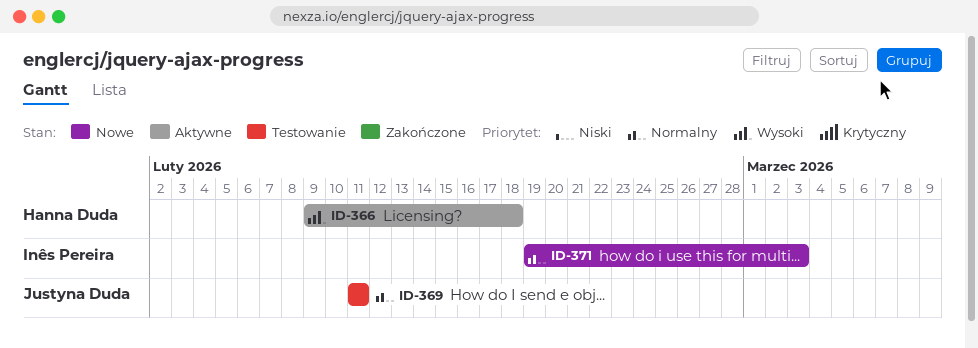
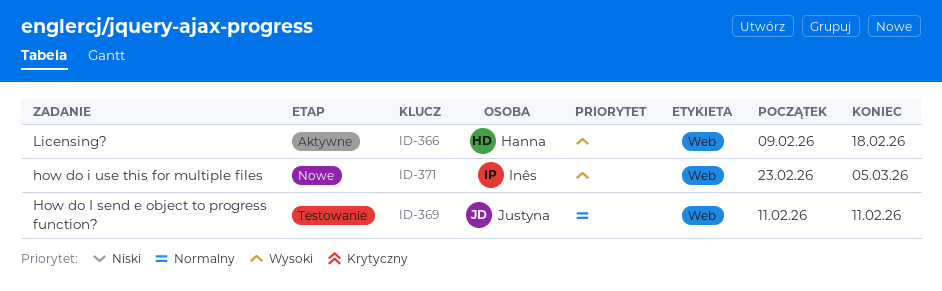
ID-371, priority: Normalny -> Wysoki
ID-371, start: Feb 19 -> Feb 23
ID-371, due: Mar 3 -> Mar 5

